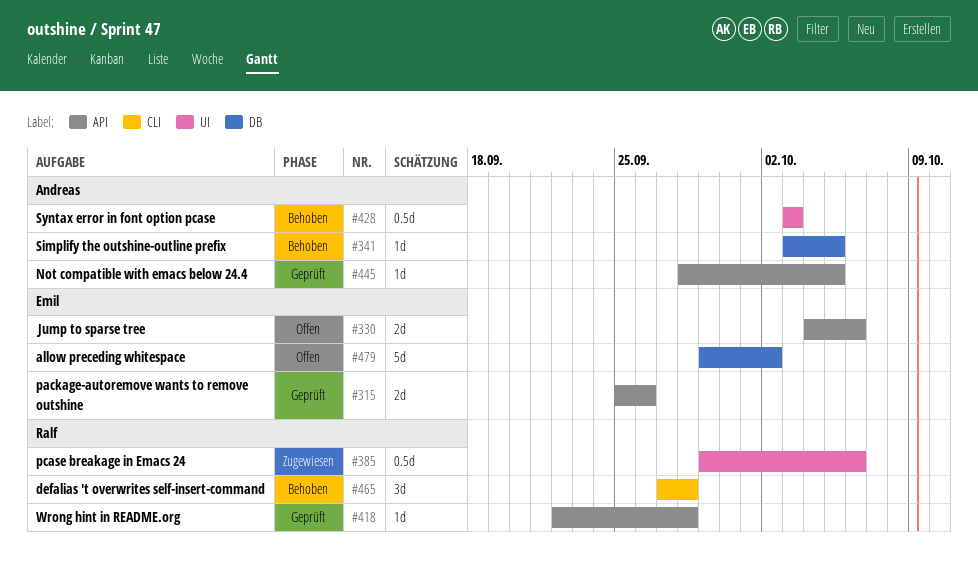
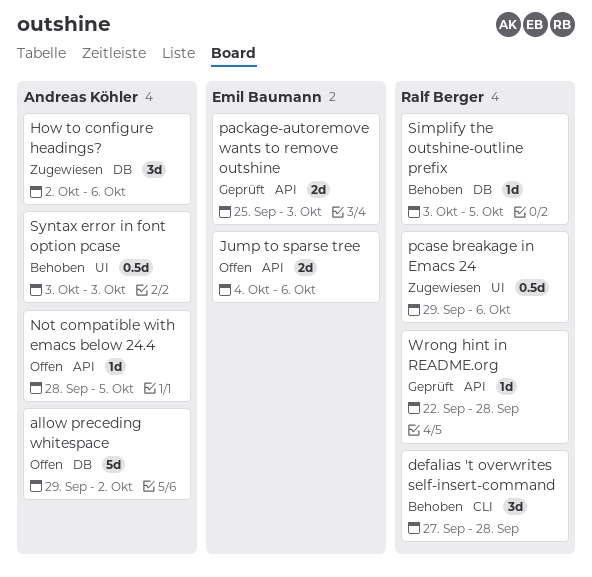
allow preceding whitespace, owner: Emil Baumann -> Andreas Köhler
How to configure headings?: none -> present
Not compatible with emacs below 24.4, status: Geprüft -> Offen
package-autoremove wants to remove outshine, due: Sep 26 -> Oct 3
Simplify the outshine-outline prefix, owner: Andreas Köhler -> Ralf Berger

